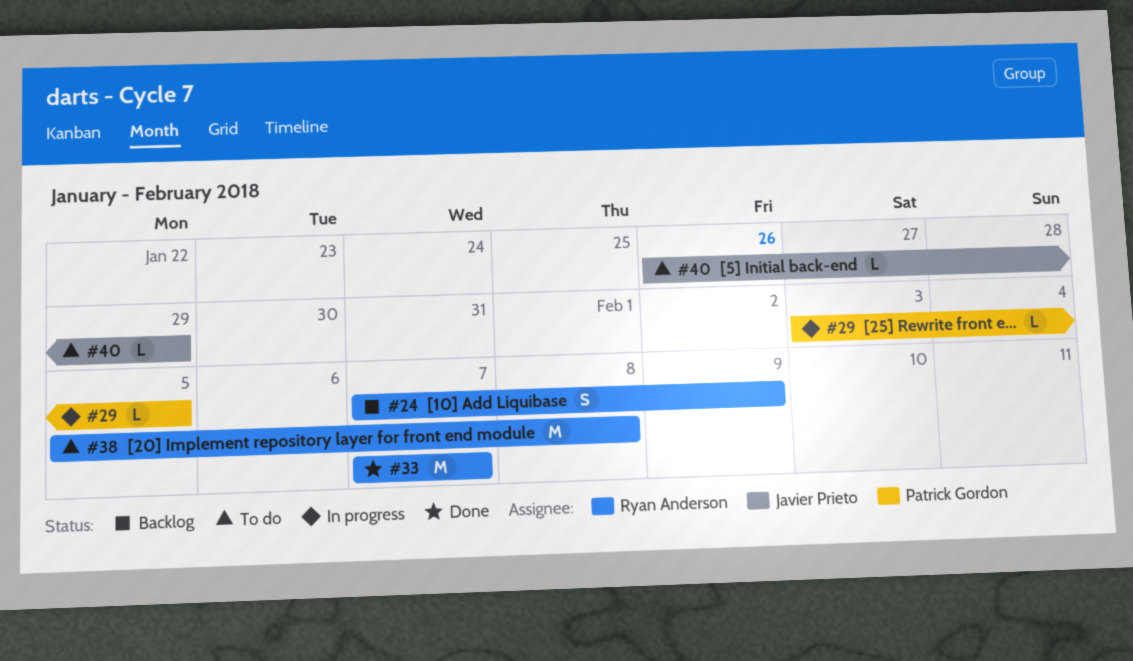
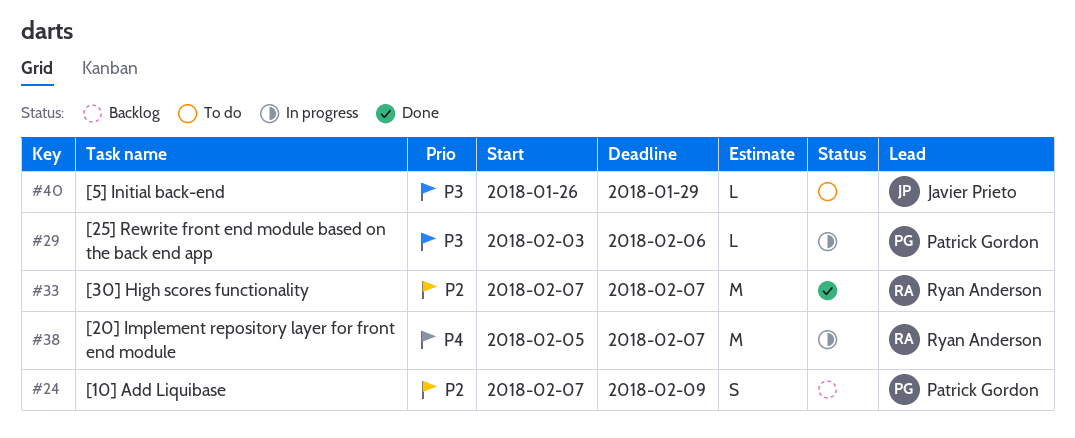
#24, owner: Ryan Anderson -> Patrick Gordon
#29, due: Feb 5 -> Feb 6
#38, status: To do -> In progress
#38, due: Feb 8 -> Feb 7

